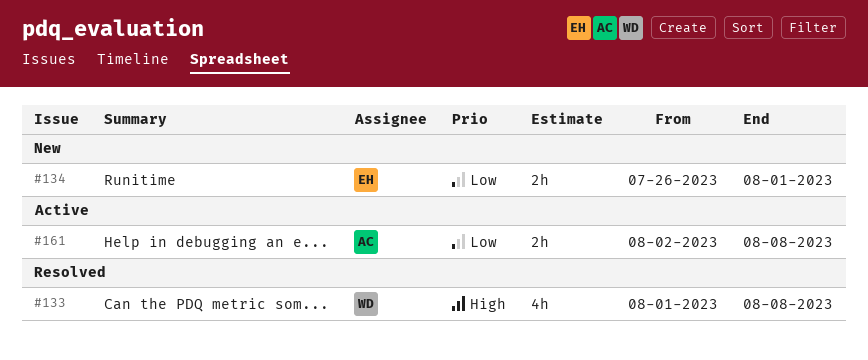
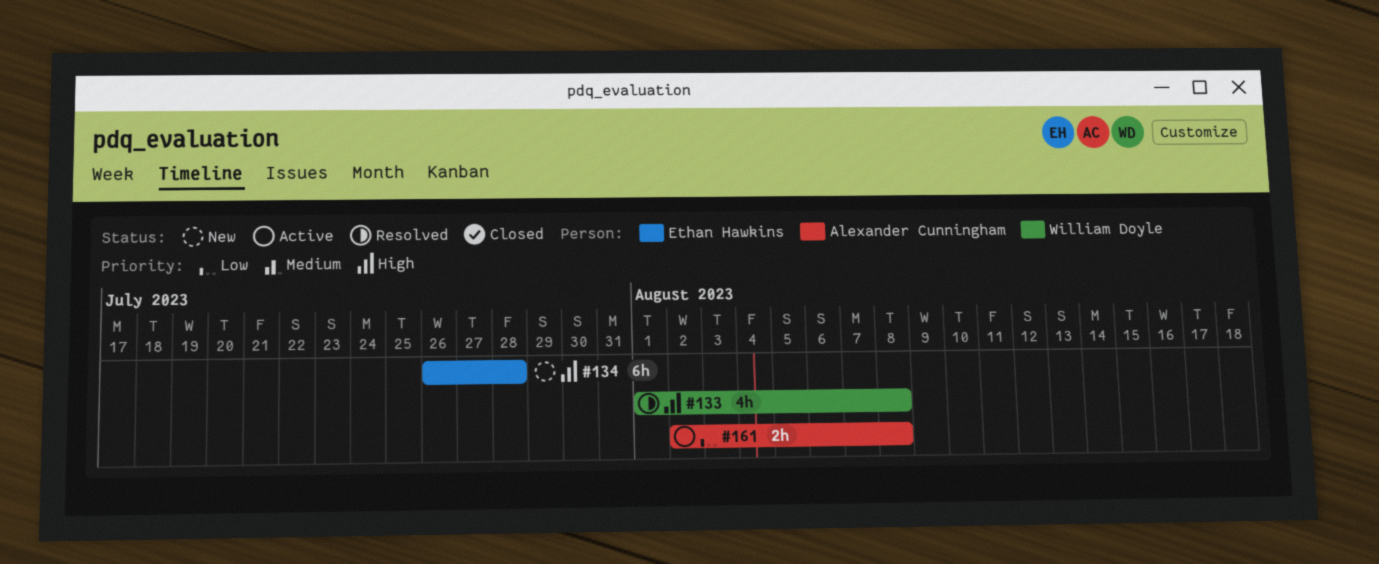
#134, priority: Low -> High
#134, estimate: 2h -> 6h
#134, due: Aug 1 -> Jul 28

